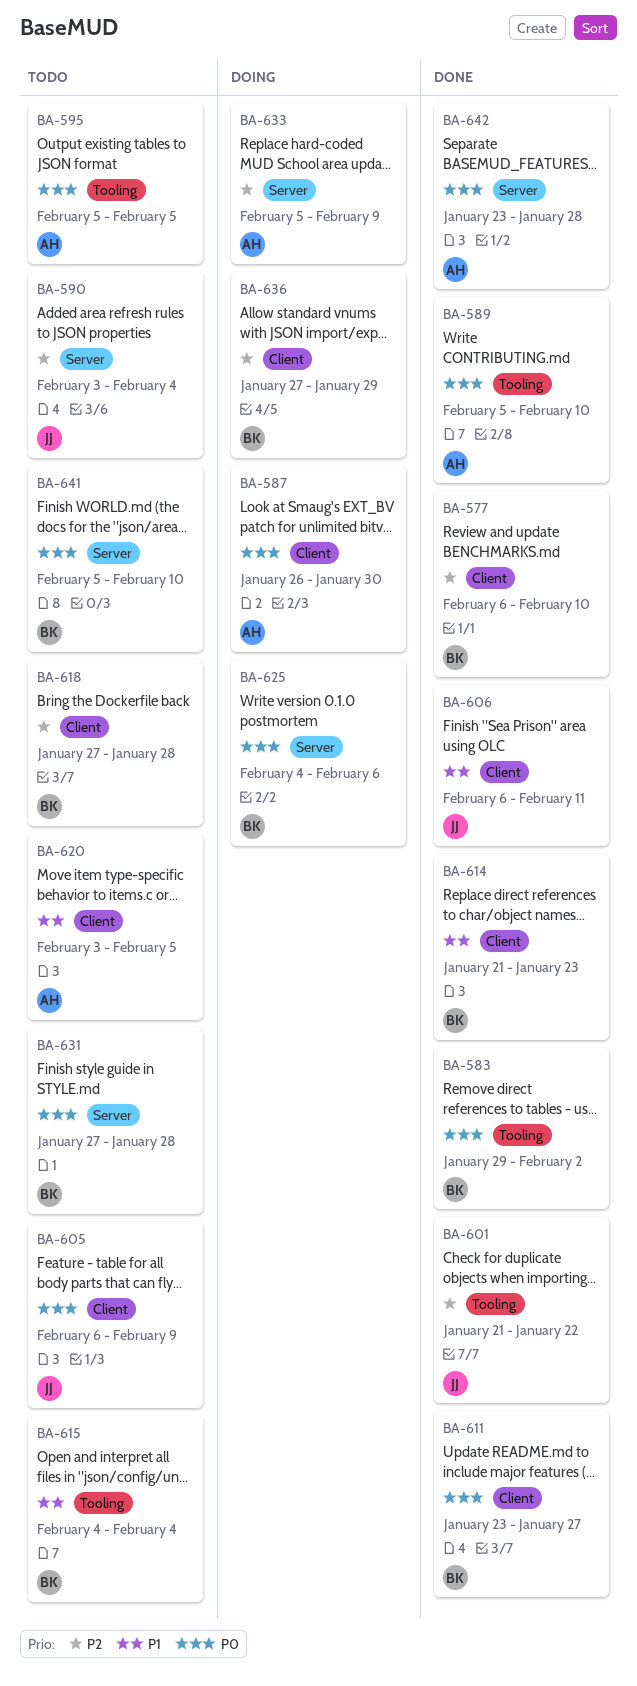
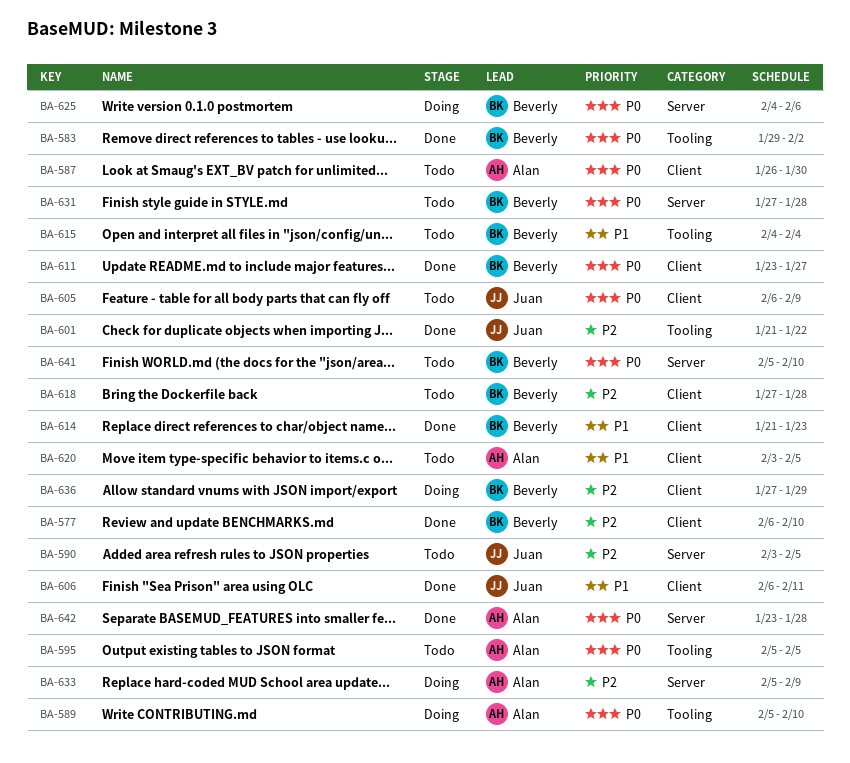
BA-587, status: Doing -> Todo
BA-589, status: Done -> Doing
BA-590, due: Feb 4 -> Feb 5

